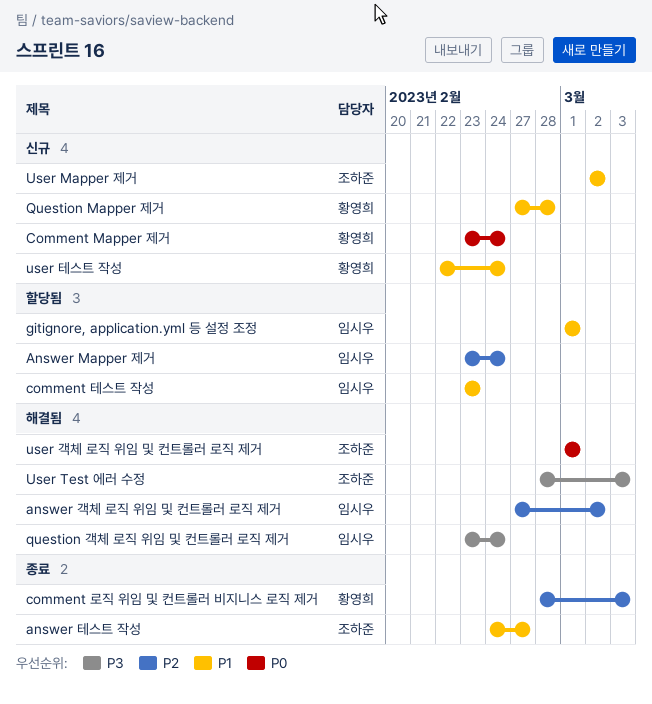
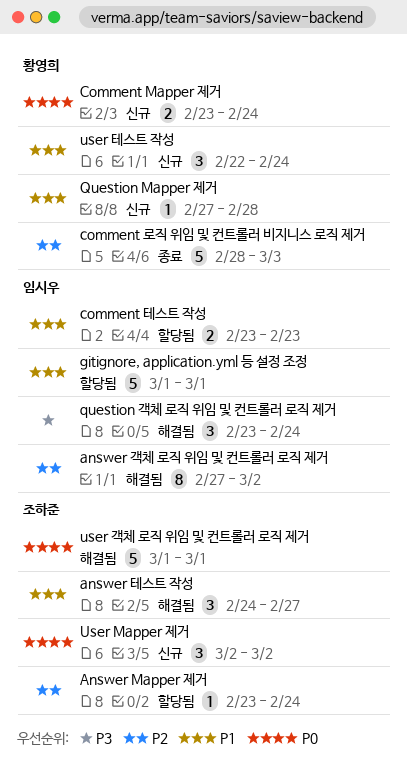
Answer Mapper 제거, owner: 임시우 -> 조하준
answer 테스트 작성, status: 종료 -> 해결됨
User Mapper 제거, priority: P1 -> P0
User Test 에러 수정: present -> none

